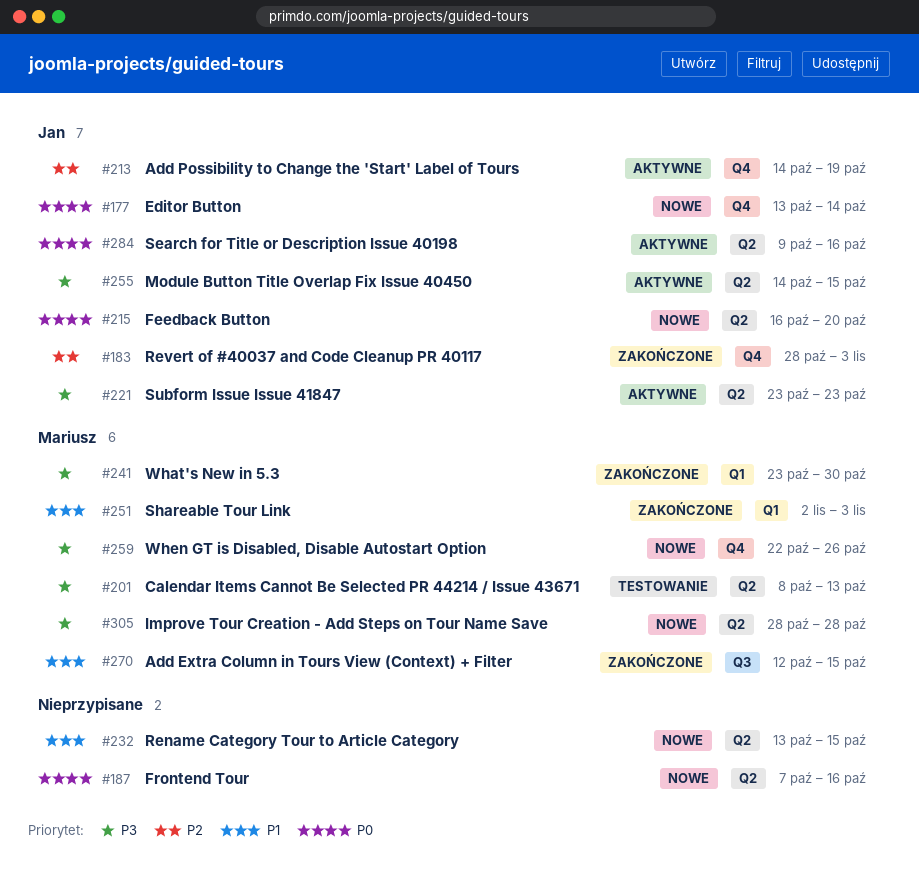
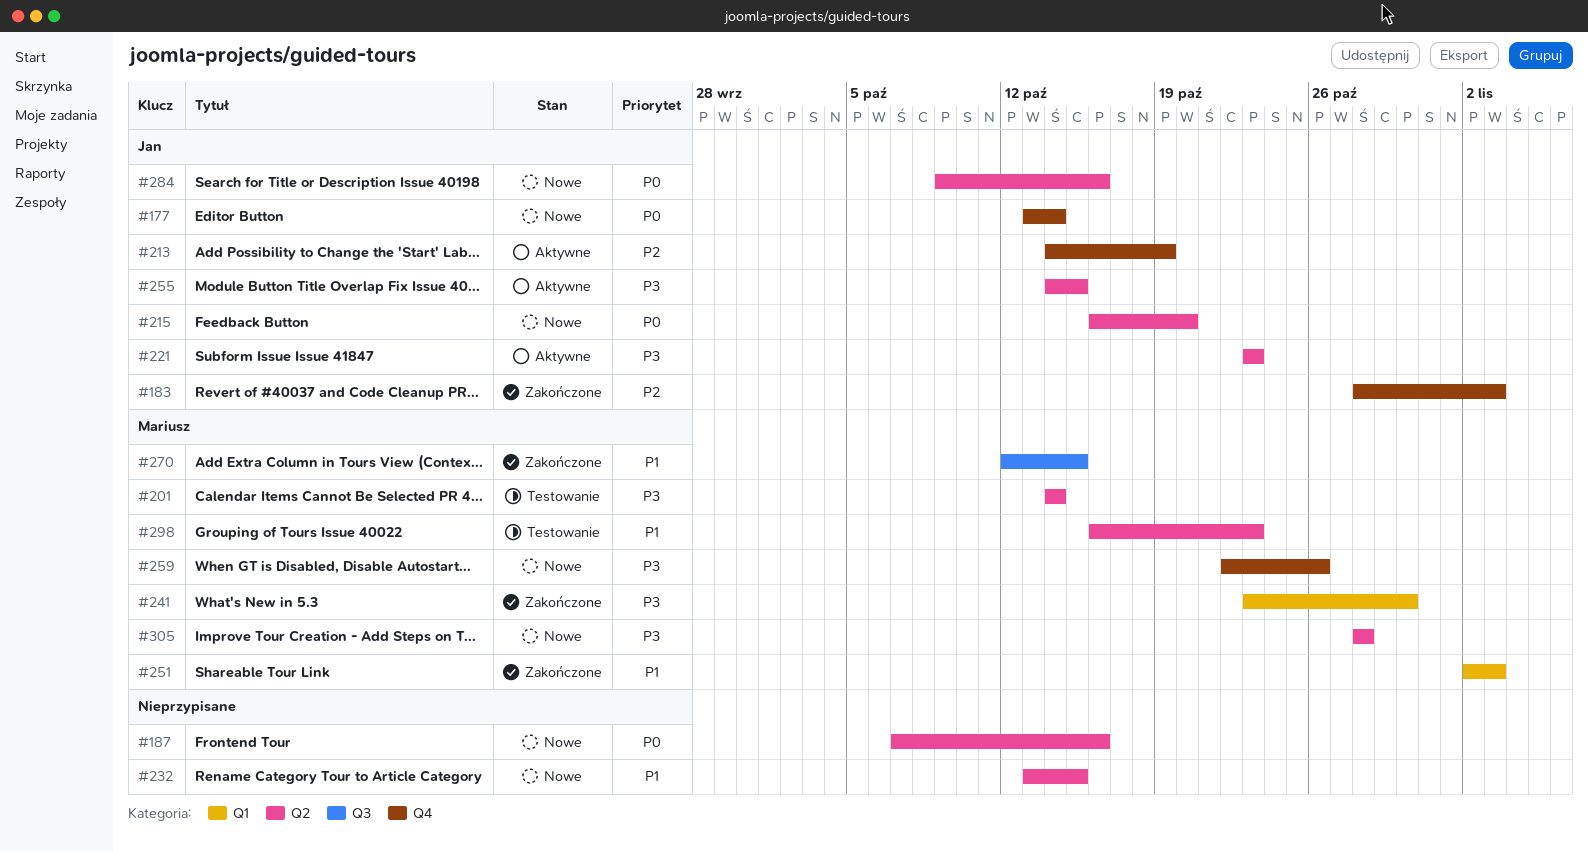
#201, start: Oct 8 -> Oct 14
#201, due: Oct 13 -> Oct 14
#284, status: Aktywne -> Nowe
#298: none -> present

